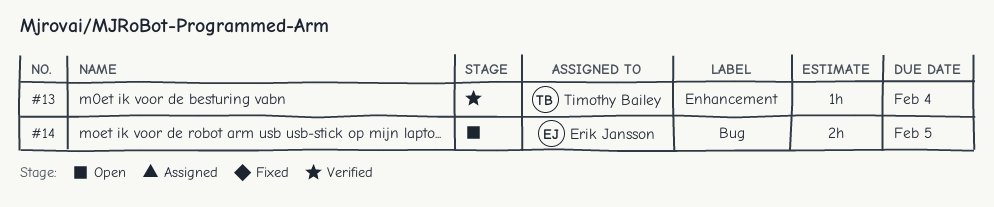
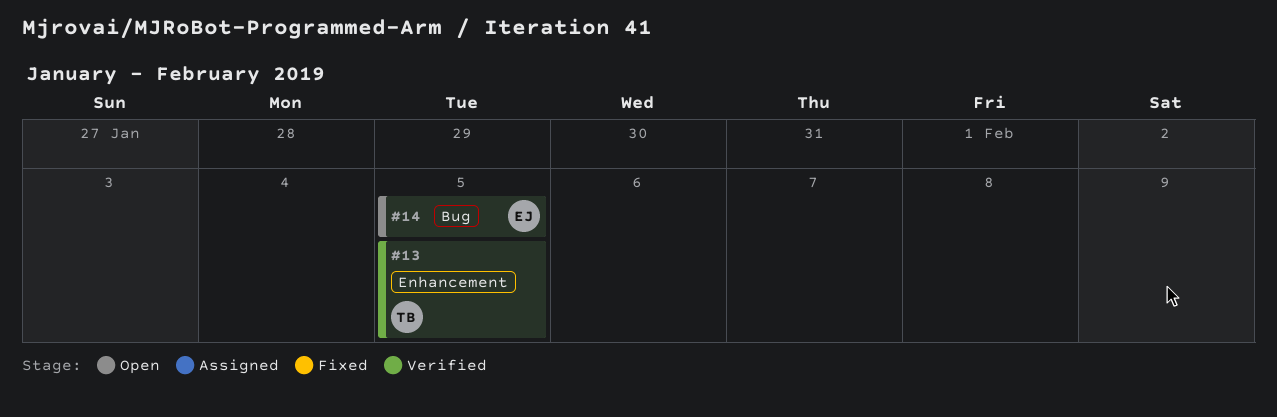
#13, due: Feb 4 -> Feb 5

